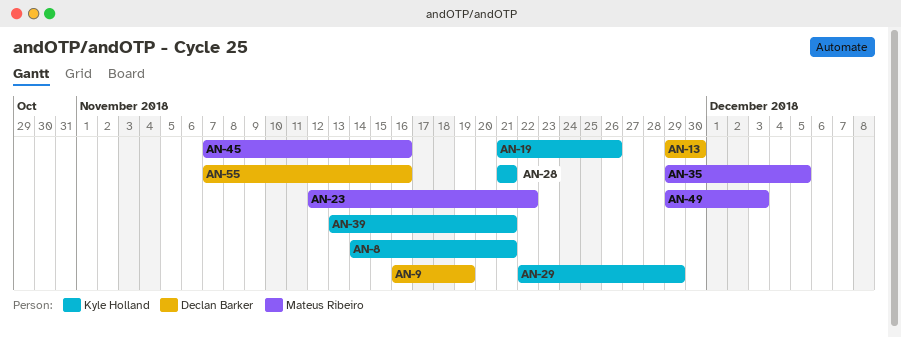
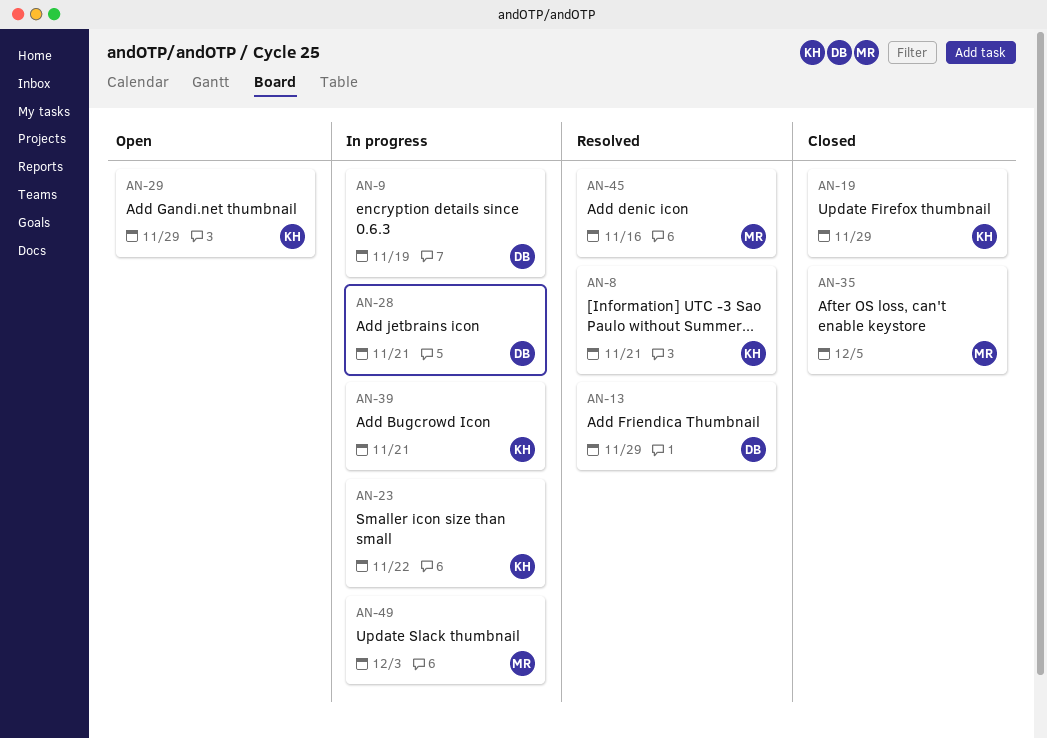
AN-13, due: Nov 30 -> Nov 29
AN-19, due: Nov 26 -> Nov 29
AN-23, owner: Mateus Ribeiro -> Kyle Holland
AN-28, owner: Kyle Holland -> Declan Barker
AN-55: present -> none

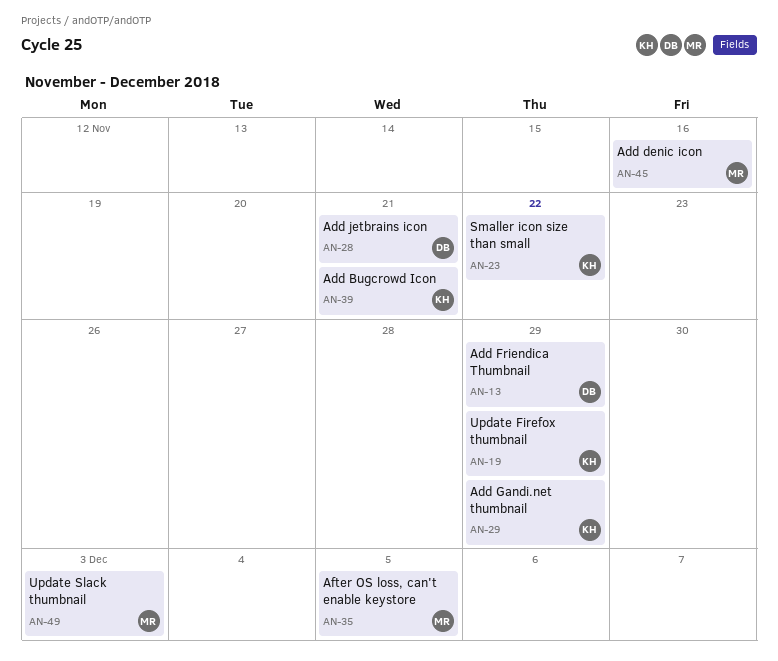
AN-8: present -> none
AN-9: present -> none

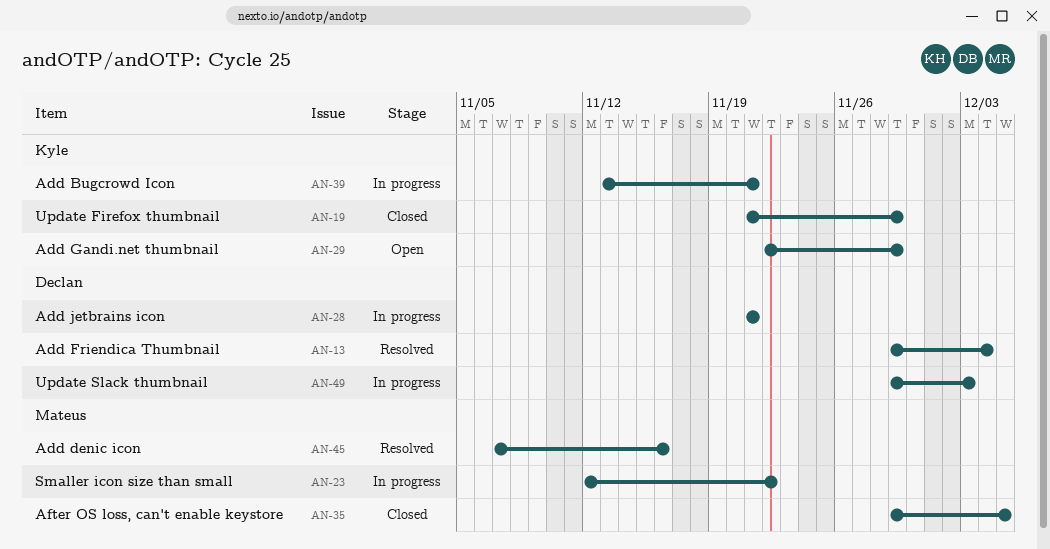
AN-13, due: Nov 29 -> Dec 4
AN-23, owner: Kyle -> Mateus
AN-49, owner: Mateus -> Declan

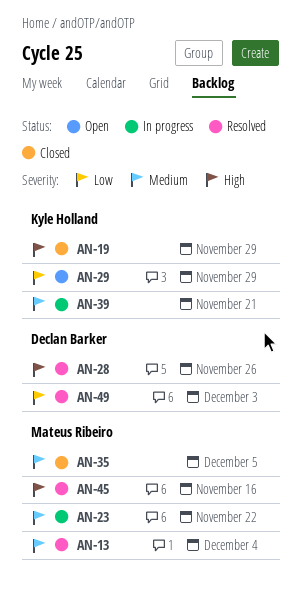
AN-13, owner: Declan Barker -> Mateus Ribeiro
AN-28, status: In progress -> Resolved
AN-28, due: Nov 21 -> Nov 26
AN-49, status: In progress -> Resolved

